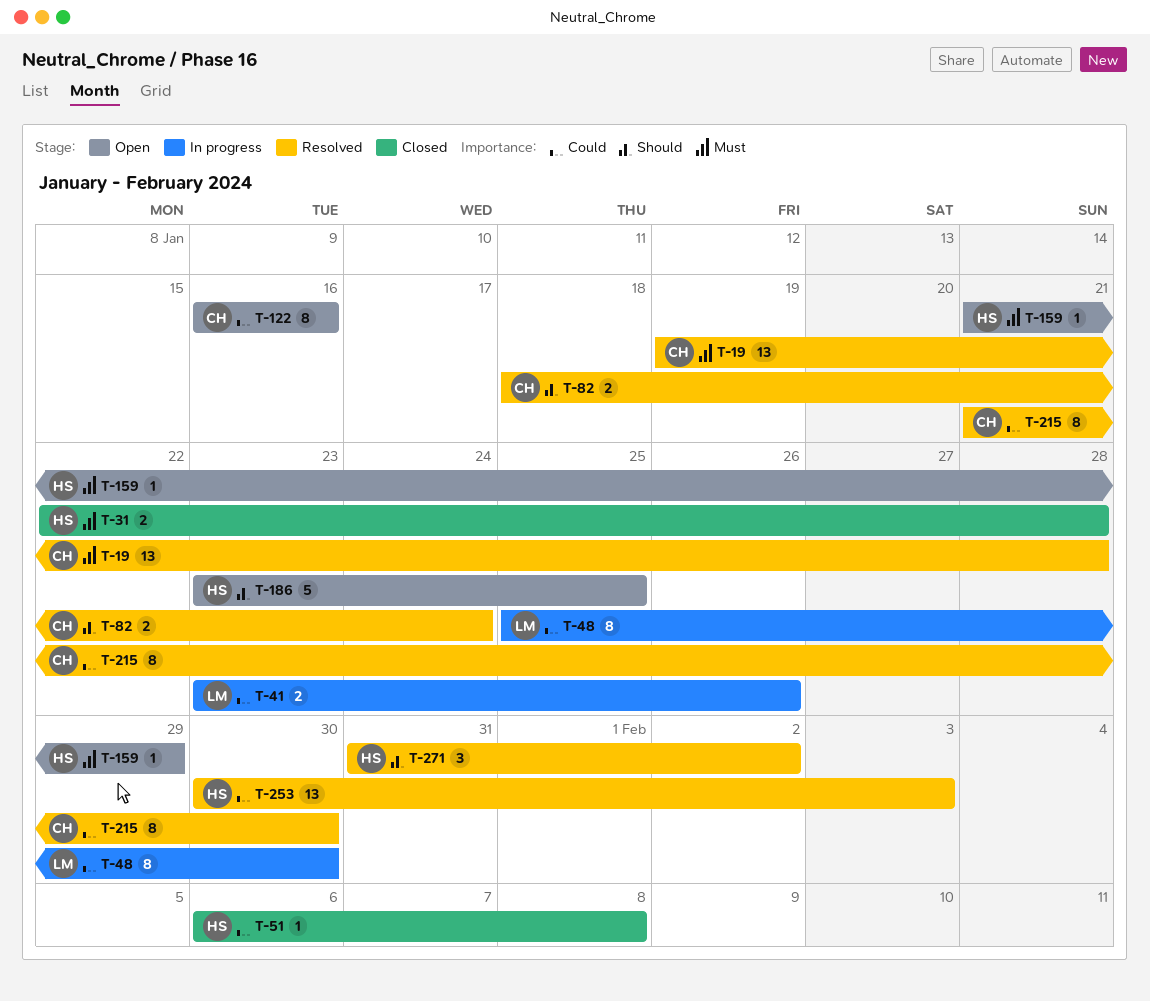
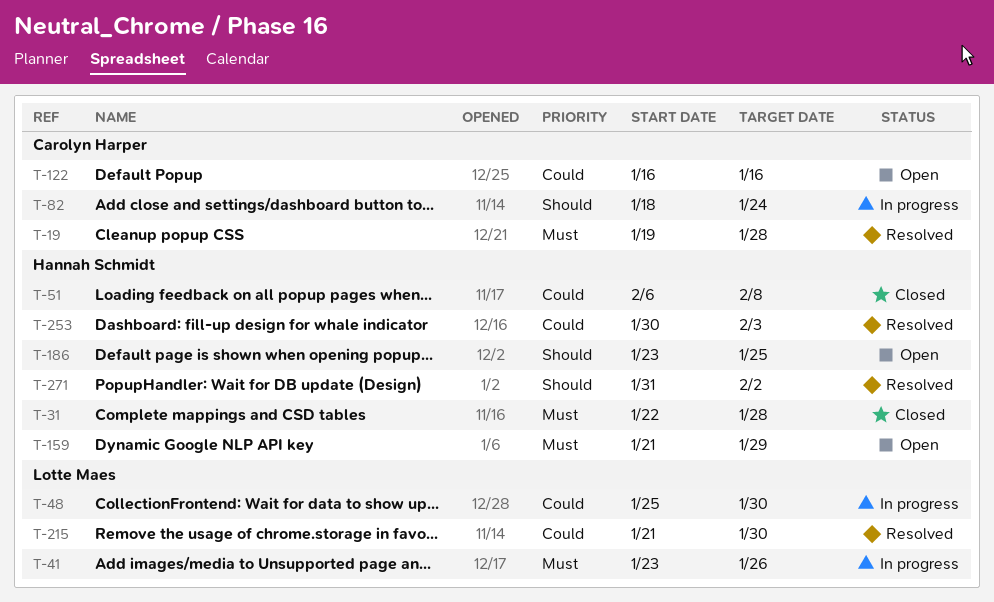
T-41, priority: Could -> Must
T-82, status: Resolved -> In progress
T-215, owner: Carolyn Harper -> Lotte Maes

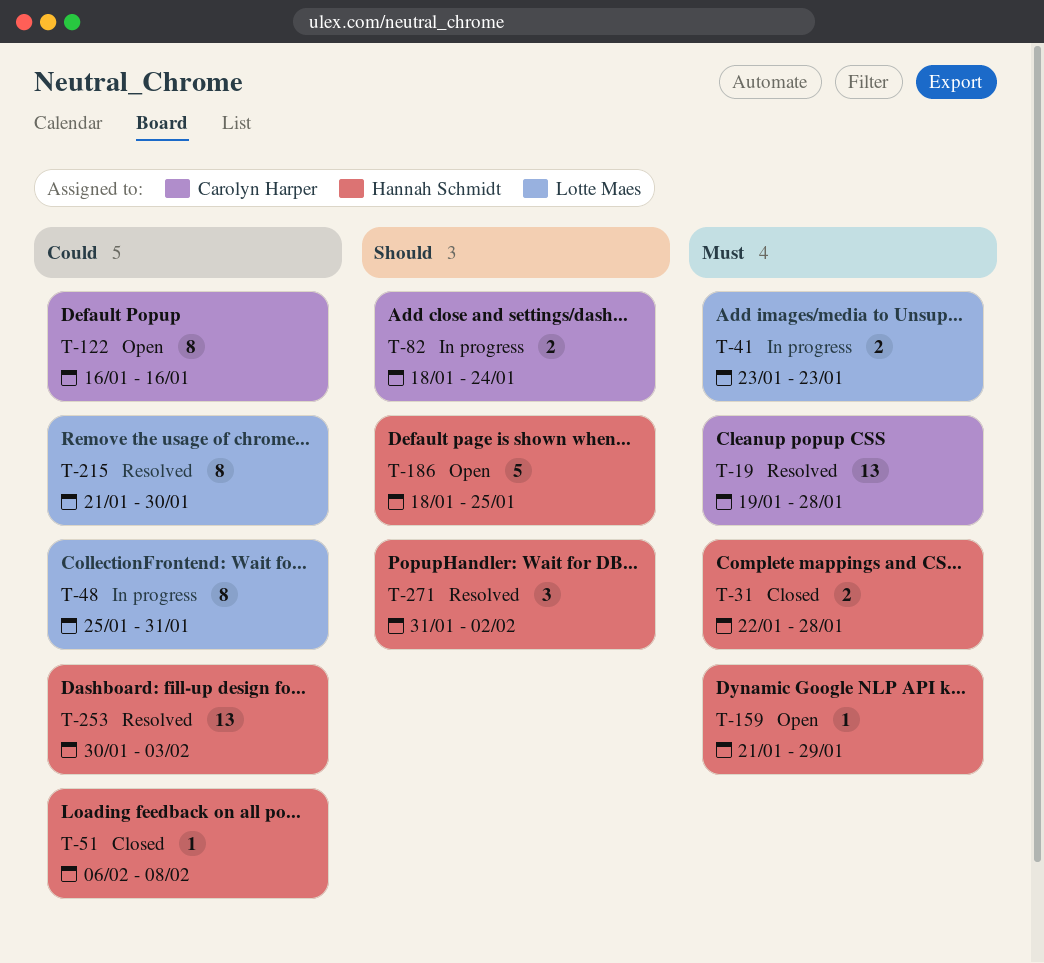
T-41, due: Jan 26 -> Jan 23
T-48, due: Jan 30 -> Jan 31
T-186, start: Jan 23 -> Jan 18

